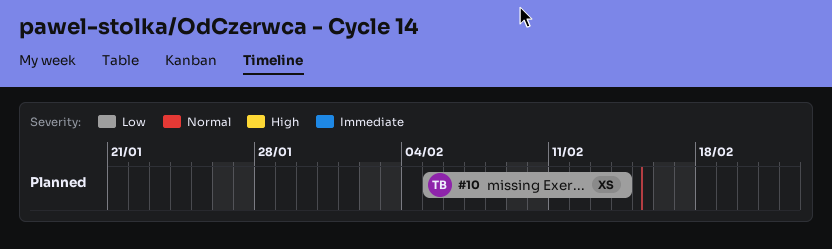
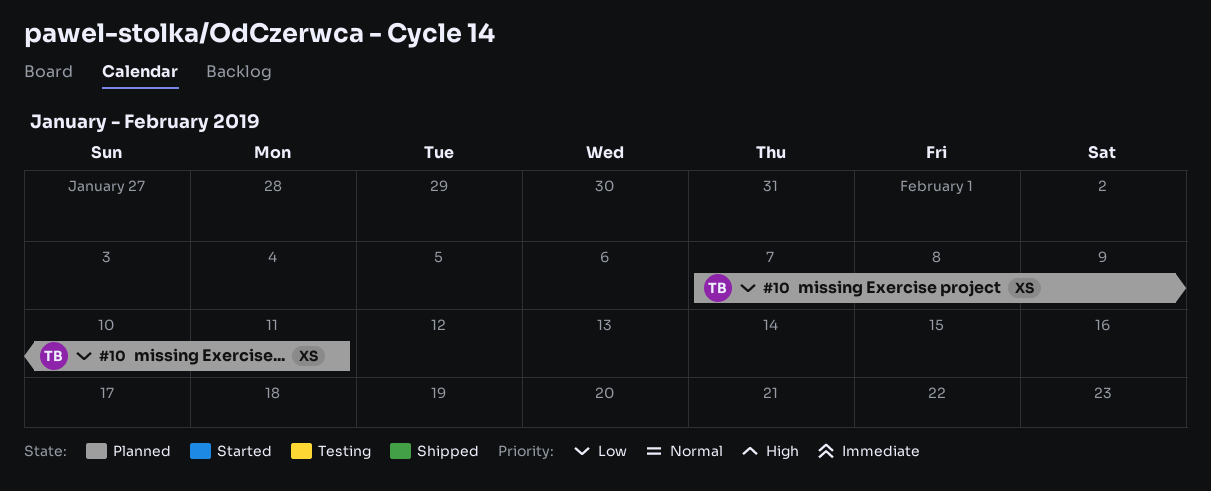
#10, start: Feb 5 -> Feb 7
#10, due: Feb 14 -> Feb 11

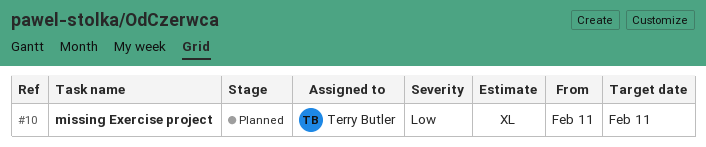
#10, estimate: XS -> XL
#10, start: Feb 7 -> Feb 11

